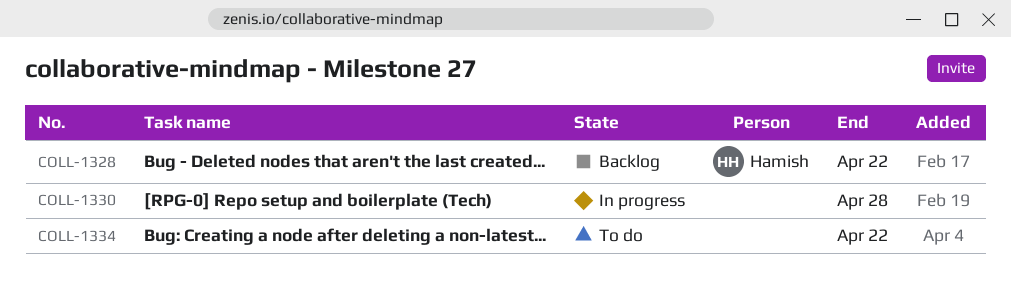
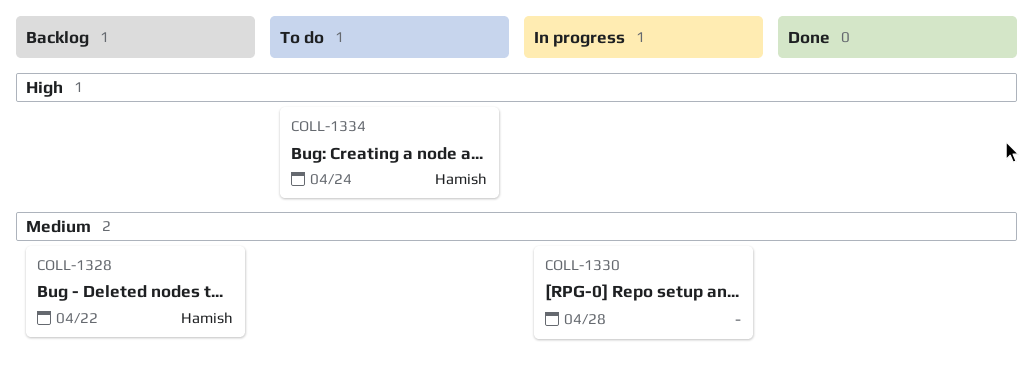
COLL-1334, owner: none -> Hamish
COLL-1334, due: Apr 22 -> Apr 24

